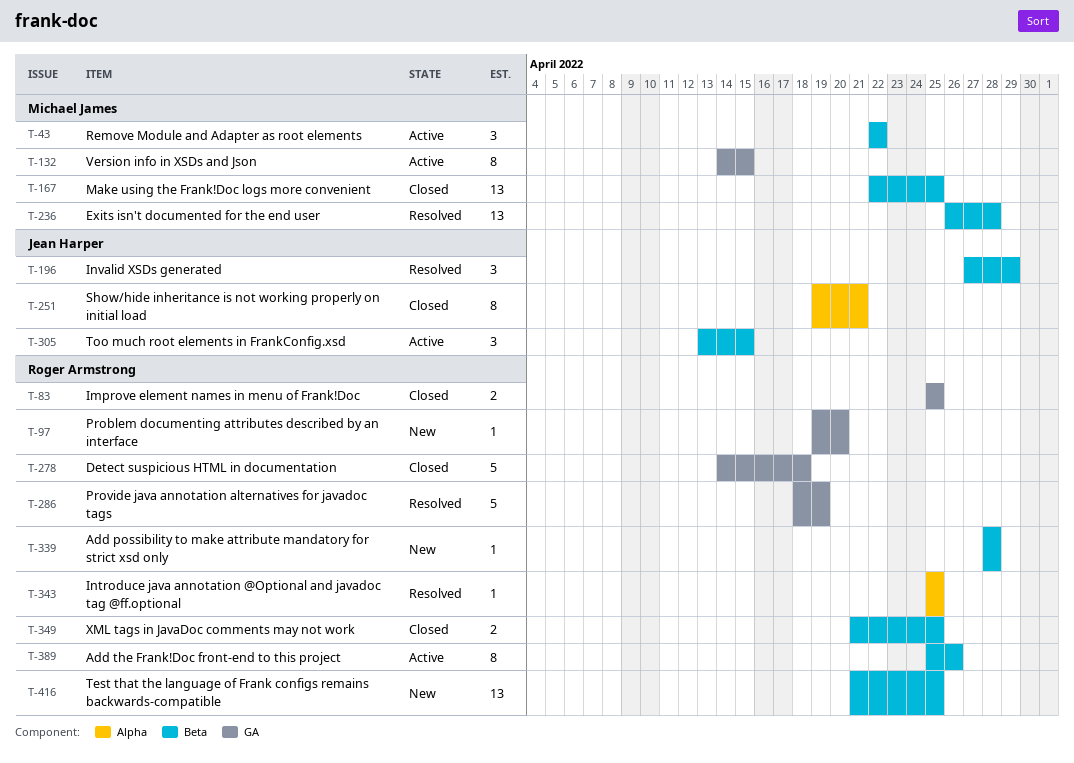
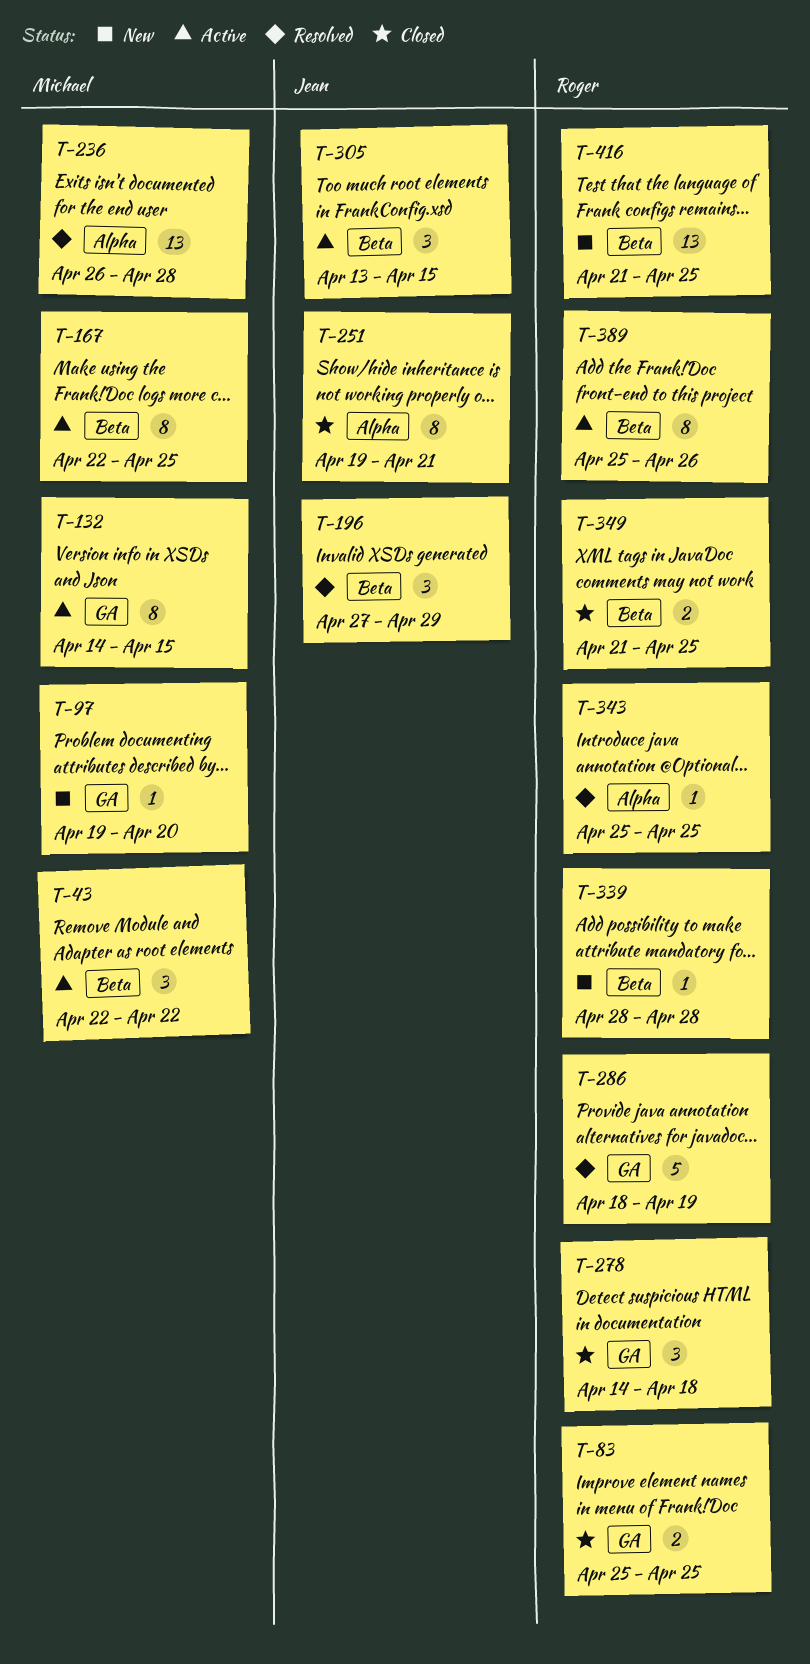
T-97, owner: Roger Armstrong -> Michael James
T-167, status: Closed -> Active
T-167, estimate: 13 -> 8
T-236, label: Beta -> Alpha
T-278, estimate: 5 -> 3

